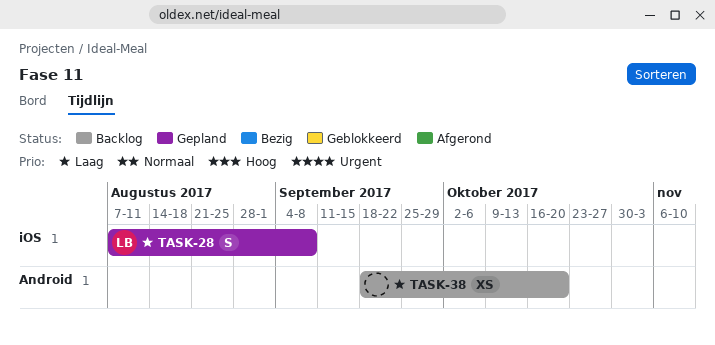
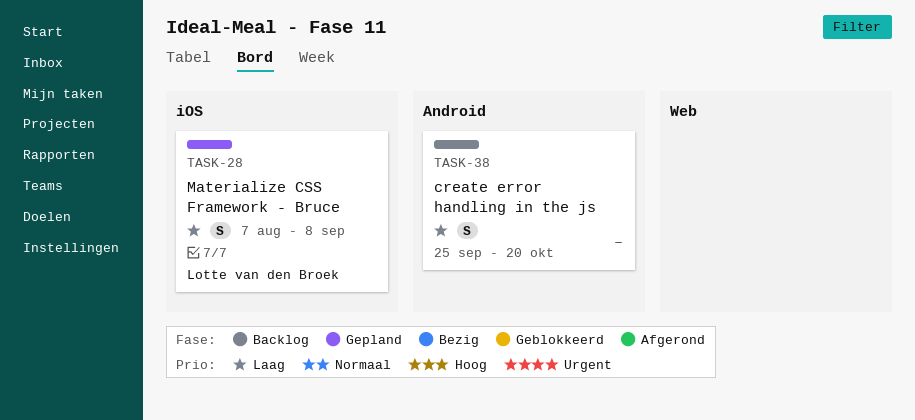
TASK-38, estimate: XS -> S
TASK-38, start: Sep 18 -> Sep 25

